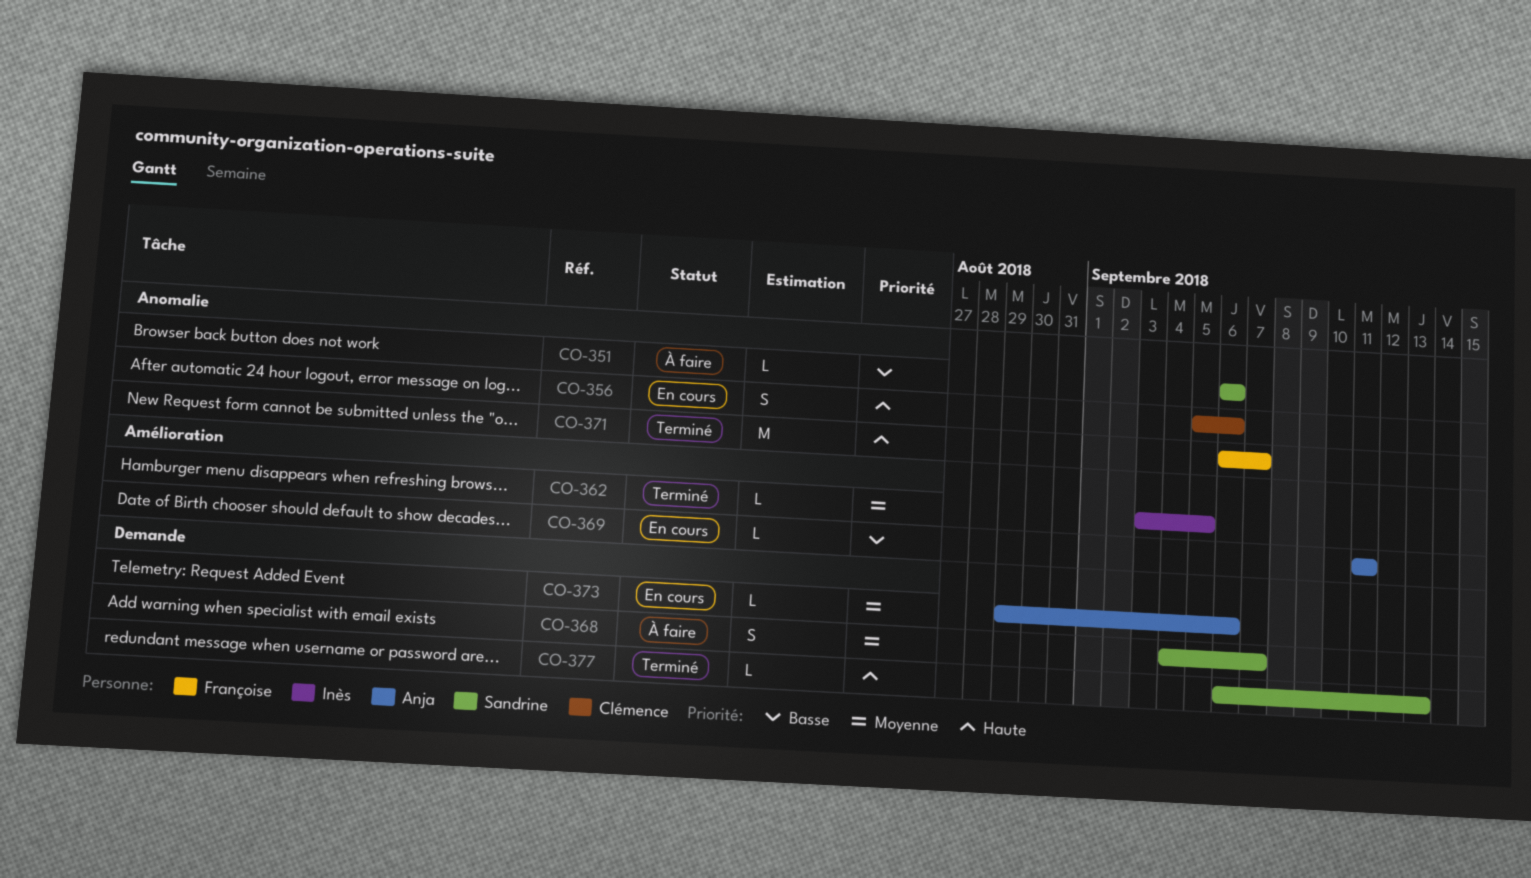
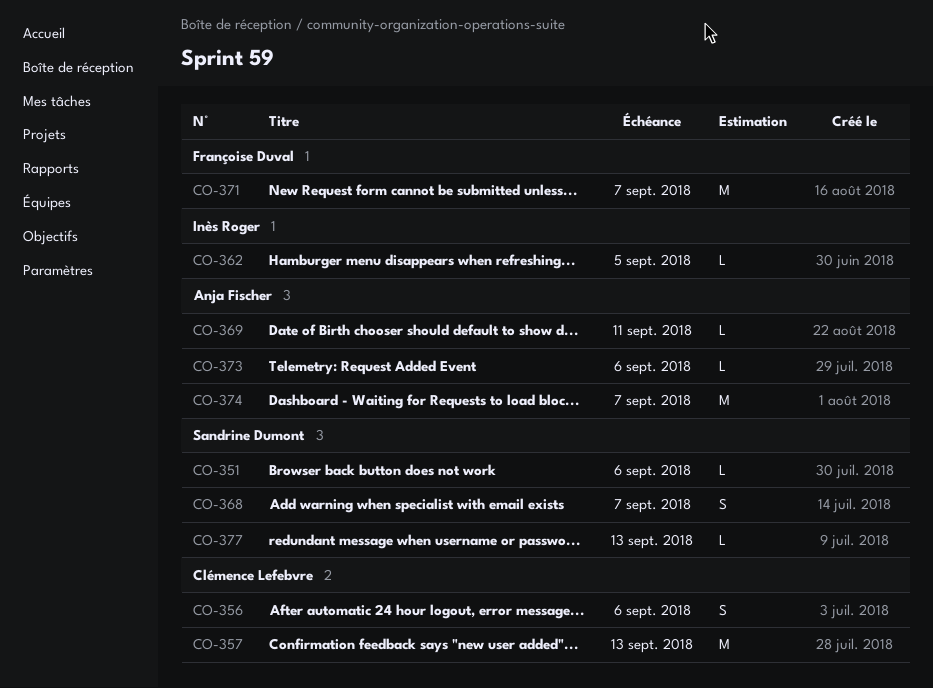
CO-357: none -> present
CO-374: none -> present

